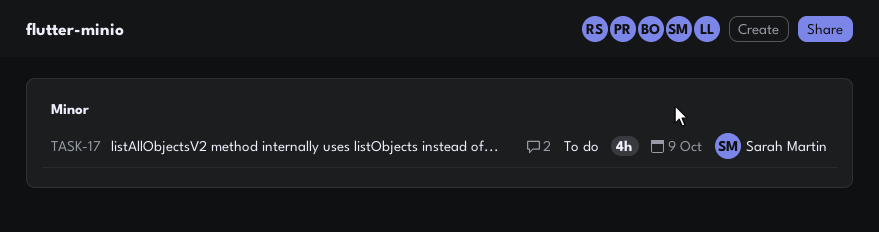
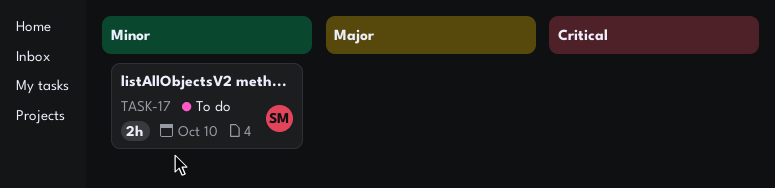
TASK-17, estimate: 4h -> 2h
TASK-17, due: Oct 9 -> Oct 10

